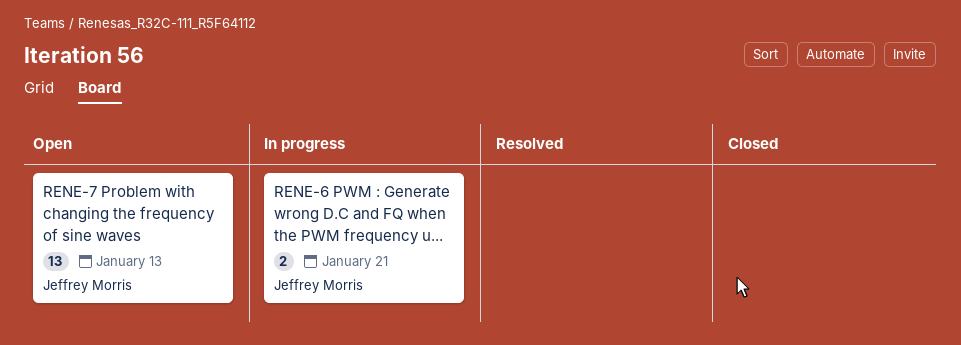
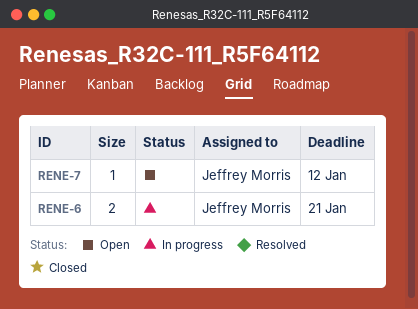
RENE-7, estimate: 13 -> 1
RENE-7, due: Jan 13 -> Jan 12

